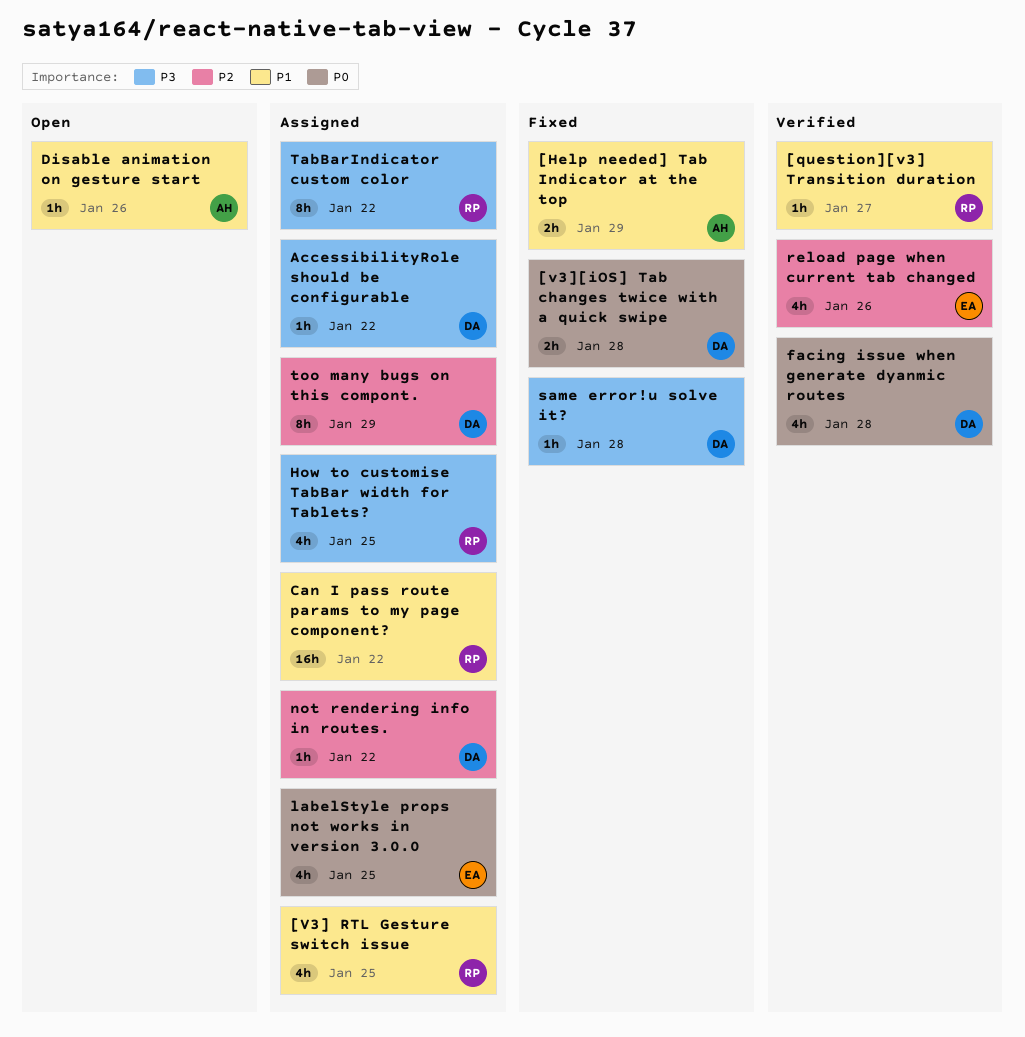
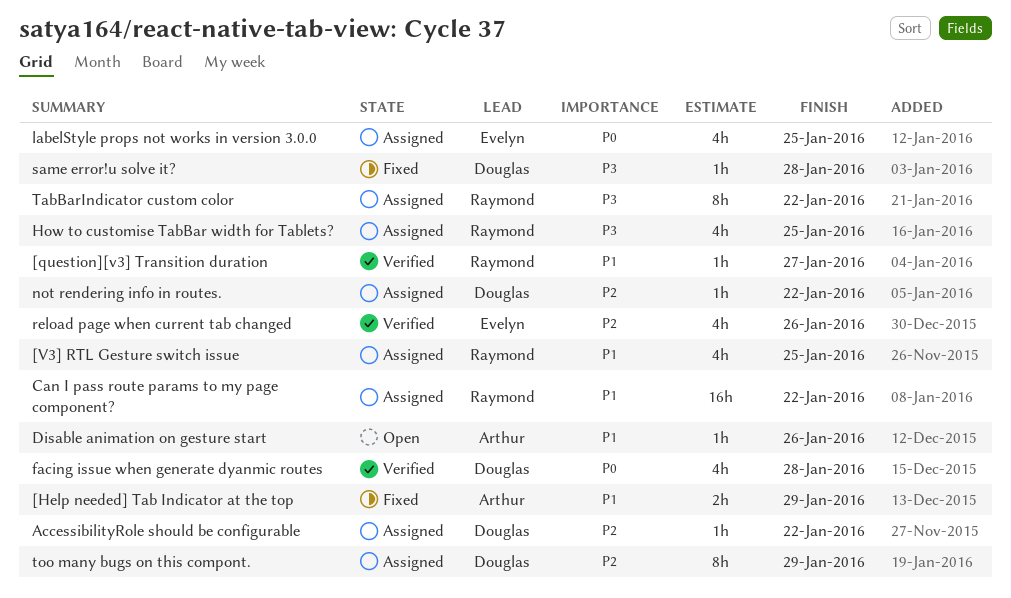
[v3][iOS] Tab changes twice with a quick swipe: present -> none
AccessibilityRole should be configurable, priority: P3 -> P2

